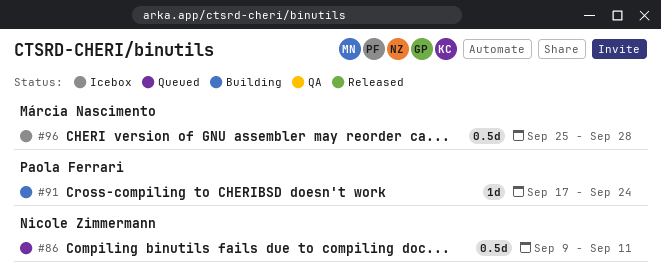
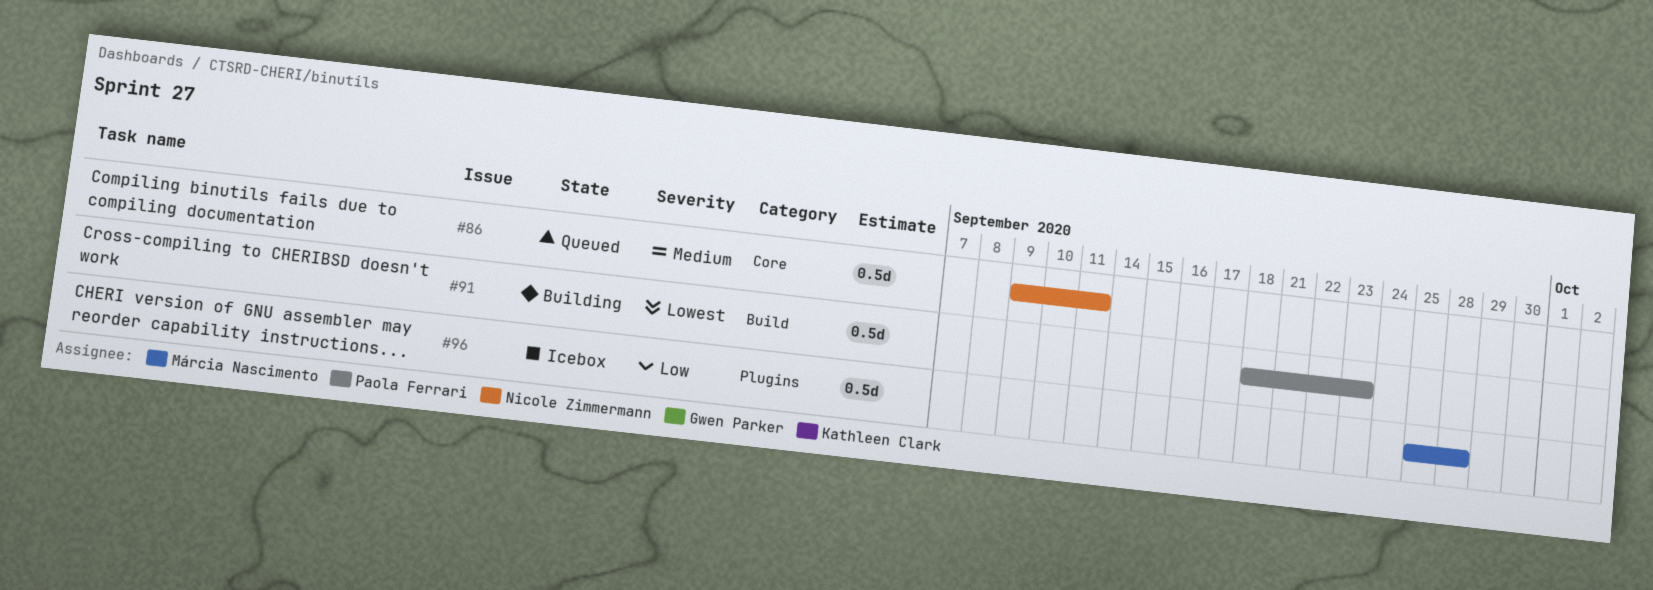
#91, estimate: 1d -> 0.5d
#91, start: Sep 17 -> Sep 18
#91, due: Sep 24 -> Sep 23

